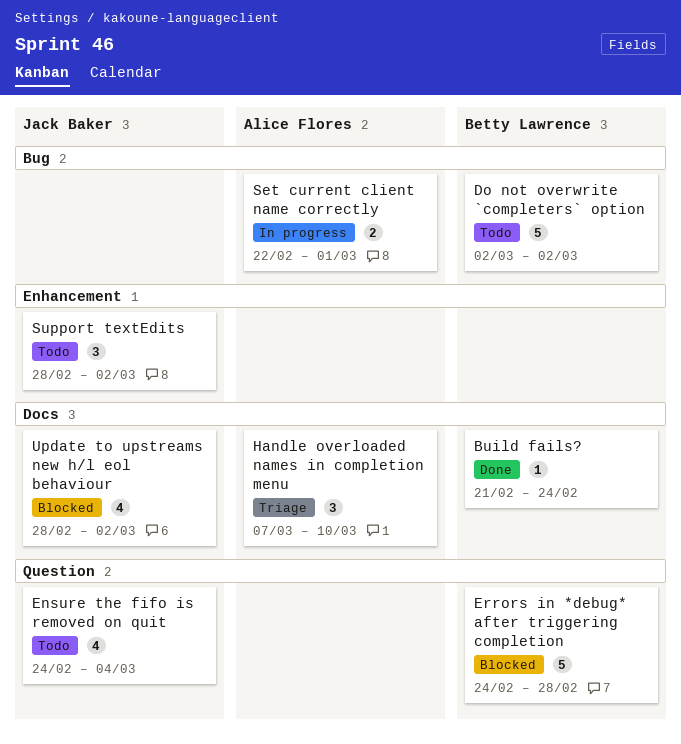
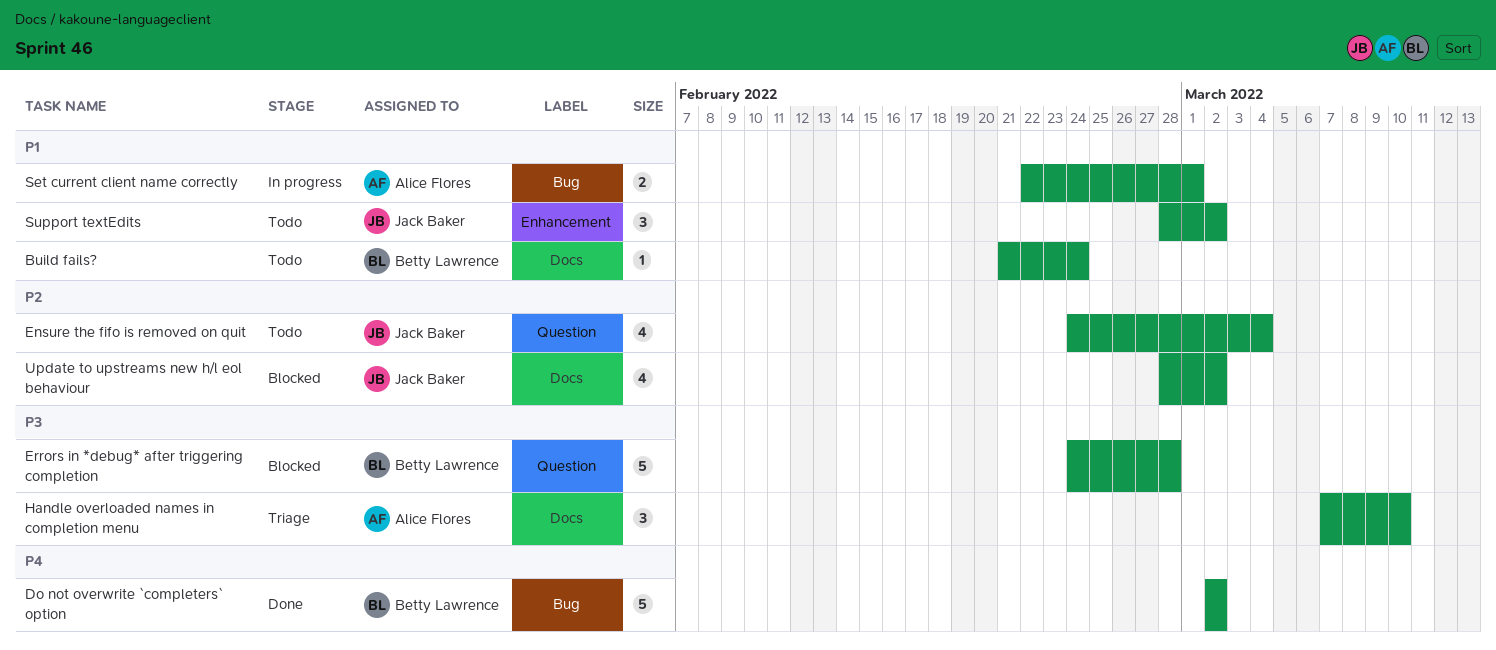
Build fails?, status: Done -> Todo
Do not overwrite `completers` option, status: Todo -> Done

